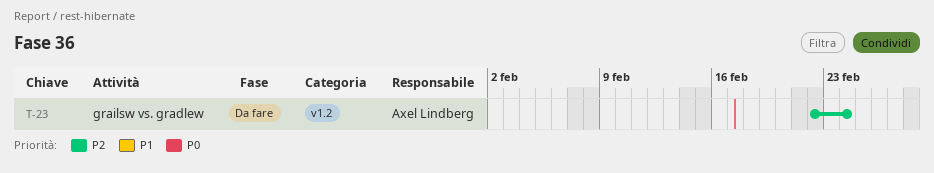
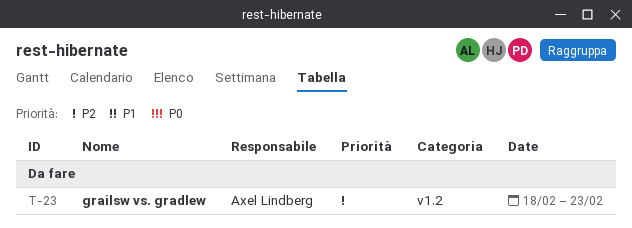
T-23, start: Feb 22 -> Feb 18
T-23, due: Feb 24 -> Feb 23

